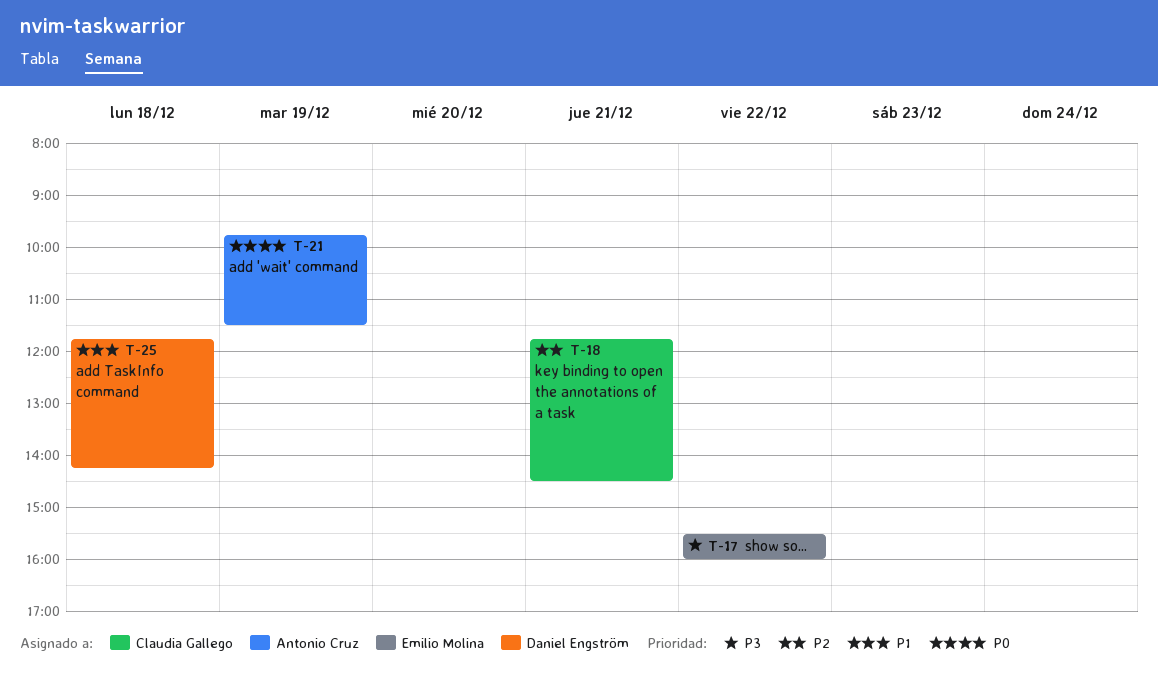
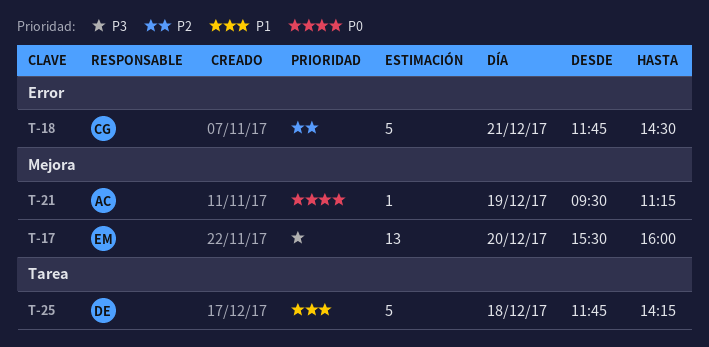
T-17, day: Dec 22 -> Dec 20
T-21, begins: 09:45 -> 09:30
T-21, ends: 11:30 -> 11:15

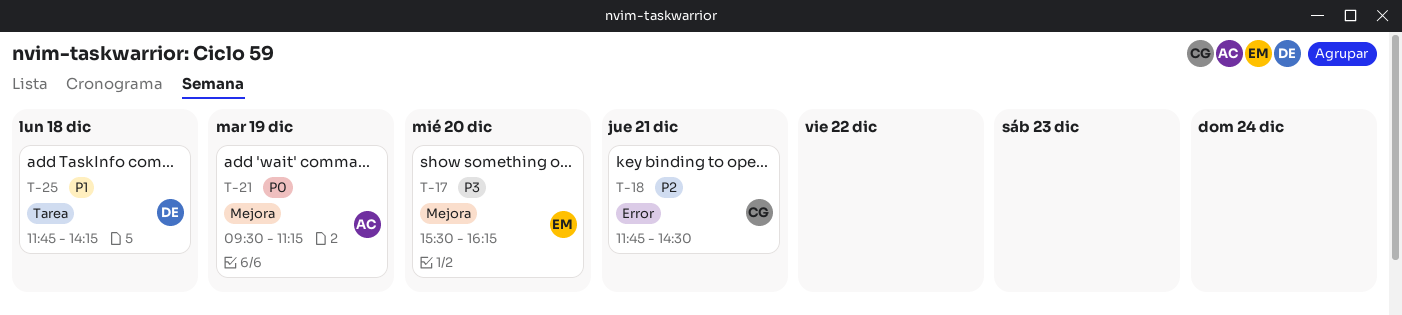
T-17, ends: 16:00 -> 16:15

